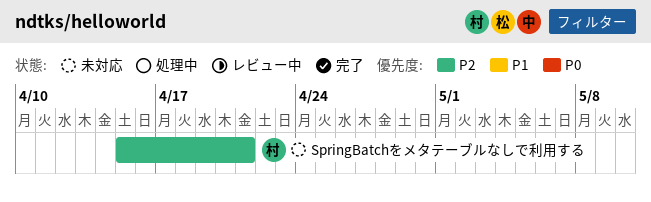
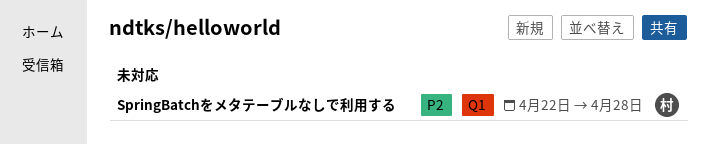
SpringBatchをメタテーブルなしで利用する, start: Apr 15 -> Apr 22
SpringBatchをメタテーブルなしで利用する, due: Apr 21 -> Apr 28

